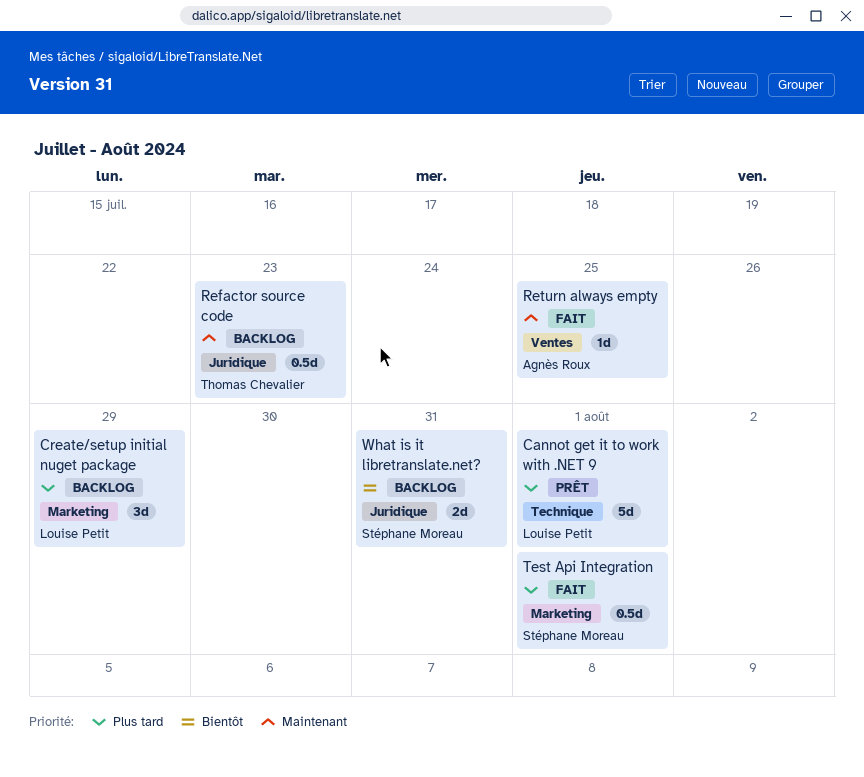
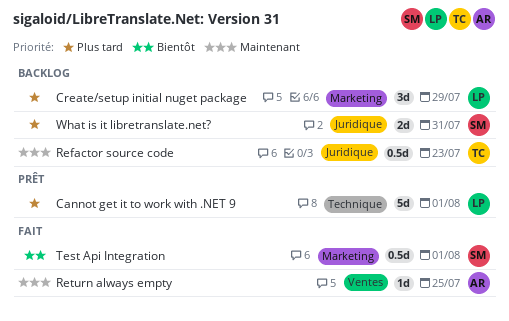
Test Api Integration, priority: Plus tard -> Bientôt
What is it libretranslate.net?, priority: Bientôt -> Plus tard

